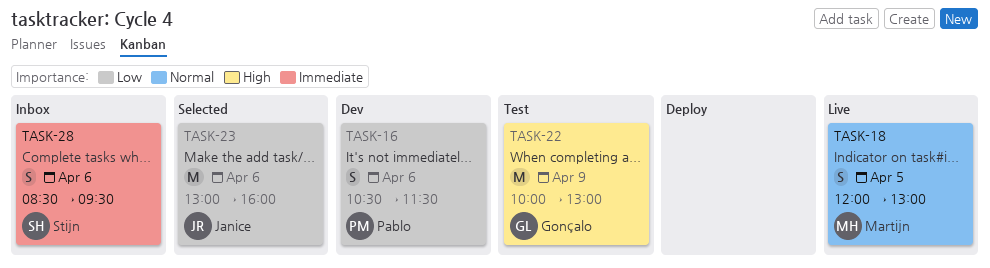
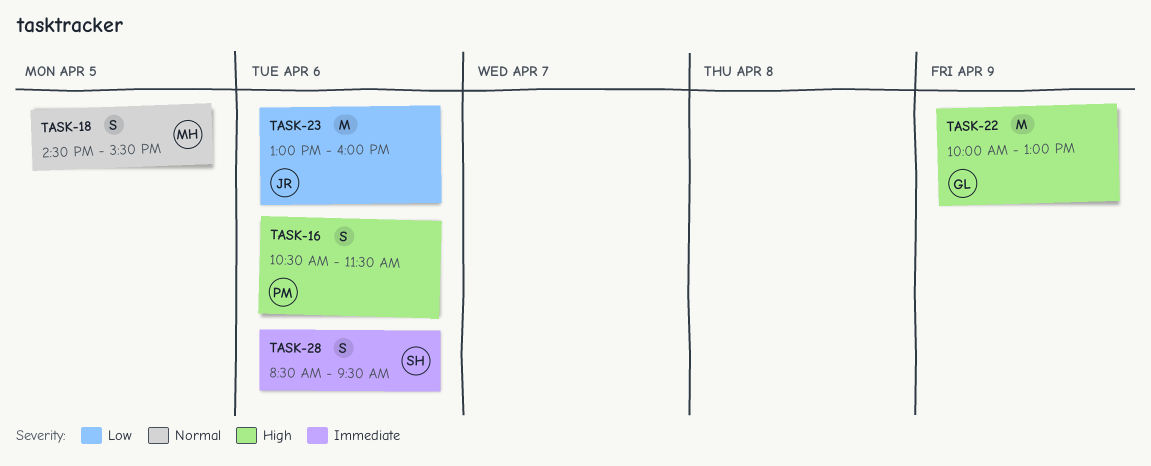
TASK-16, priority: Low -> High
TASK-18, begins: 12:00 -> 14:30
TASK-18, ends: 13:00 -> 15:30

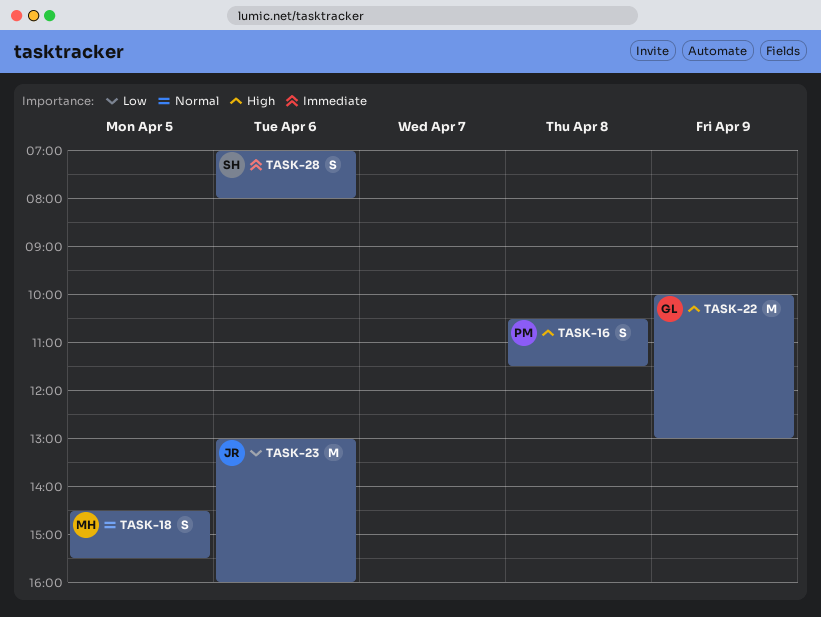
TASK-16, day: Apr 6 -> Apr 8
TASK-28, begins: 08:30 -> 07:00
TASK-28, ends: 09:30 -> 08:00

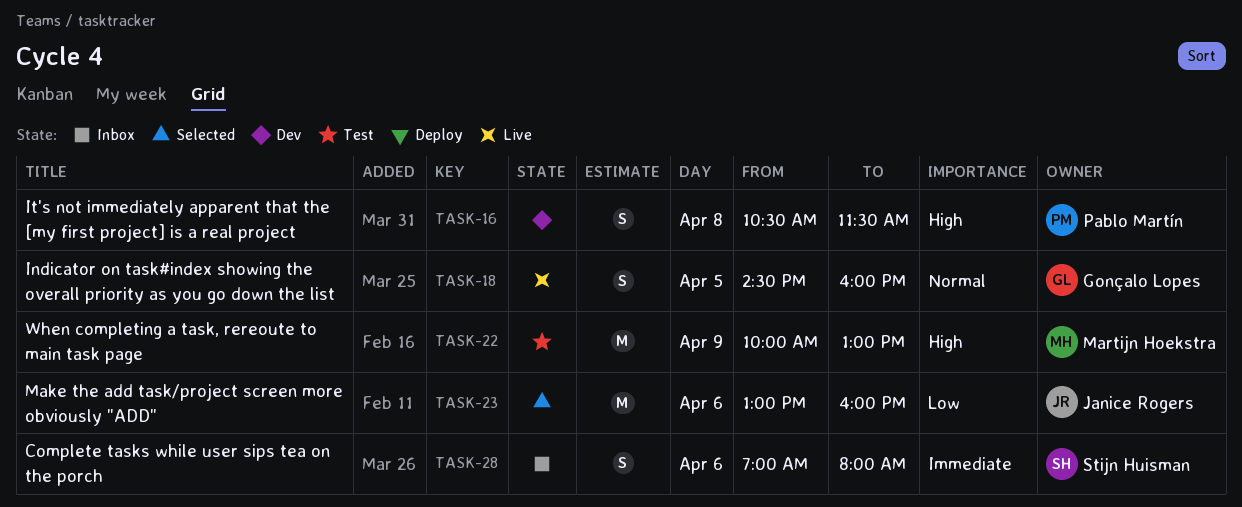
TASK-18, owner: Martijn Hoekstra -> Gonçalo Lopes
TASK-18, ends: 15:30 -> 16:00
TASK-22, owner: Gonçalo Lopes -> Martijn Hoekstra

